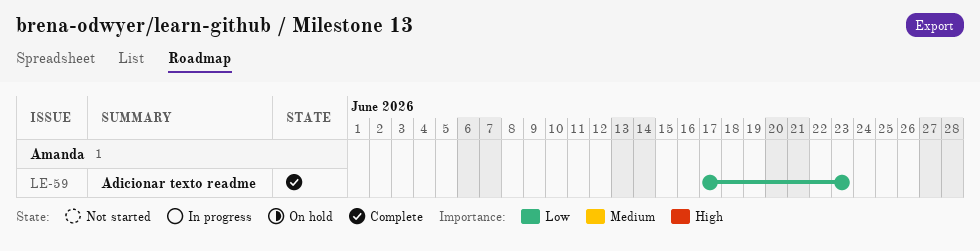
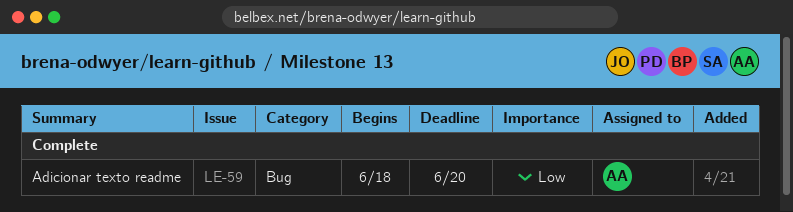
LE-59, start: Jun 17 -> Jun 18
LE-59, due: Jun 23 -> Jun 20

